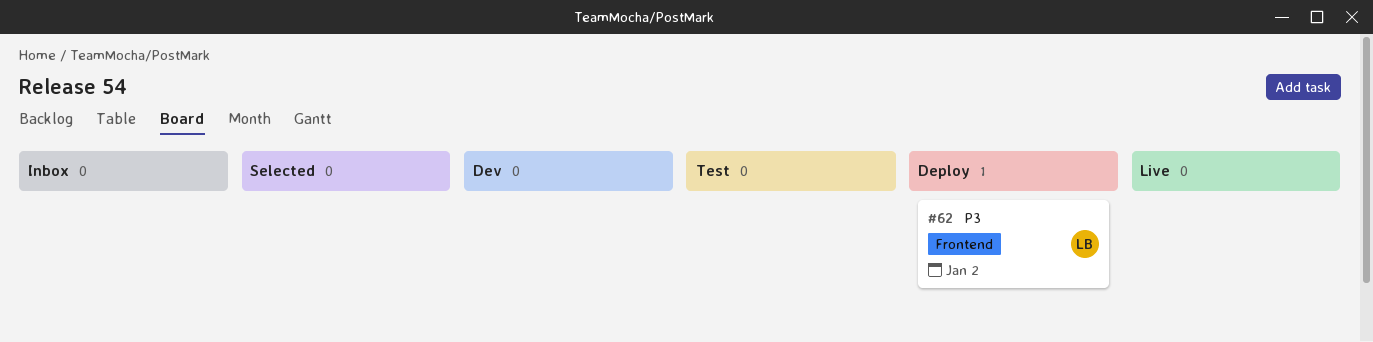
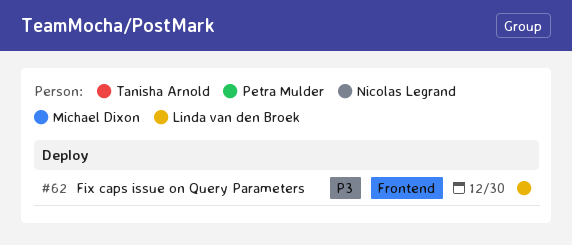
#62, due: Jan 2 -> Dec 30

